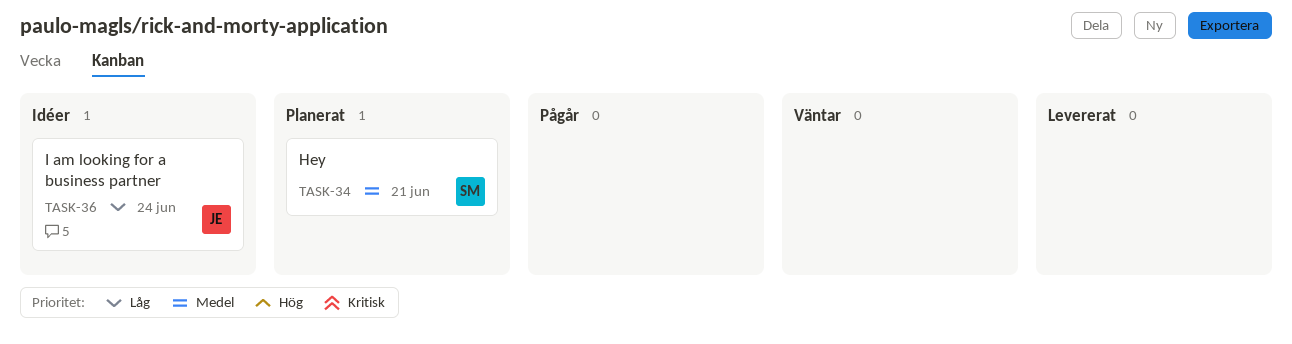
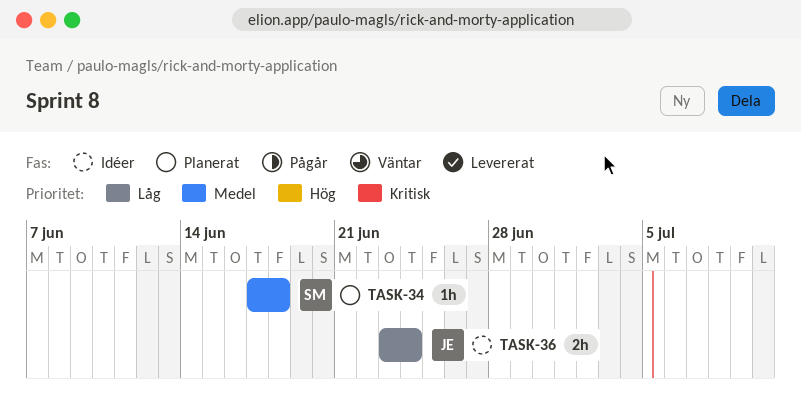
TASK-34, due: Jun 21 -> Jun 18

